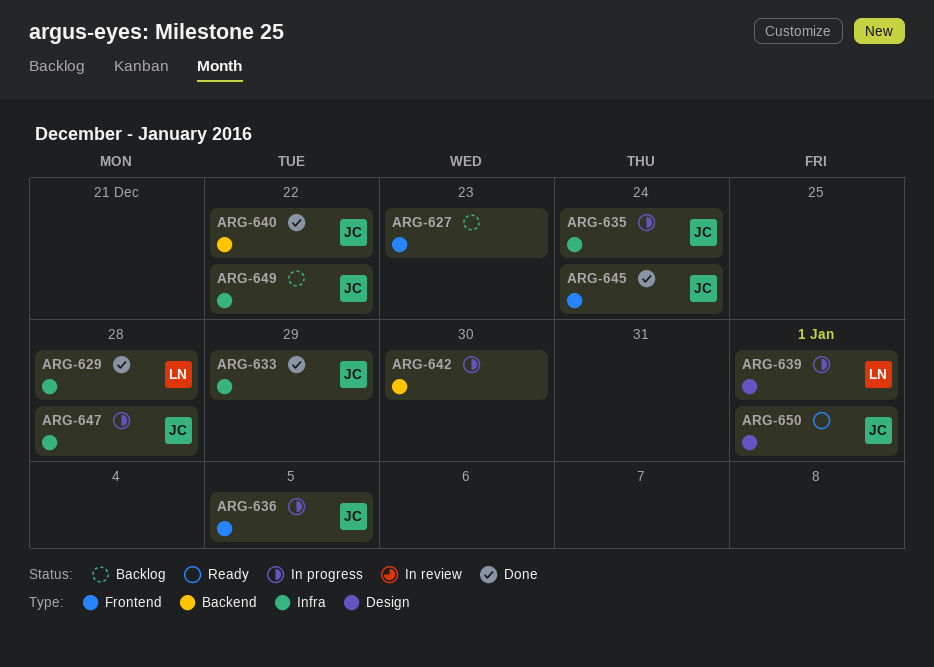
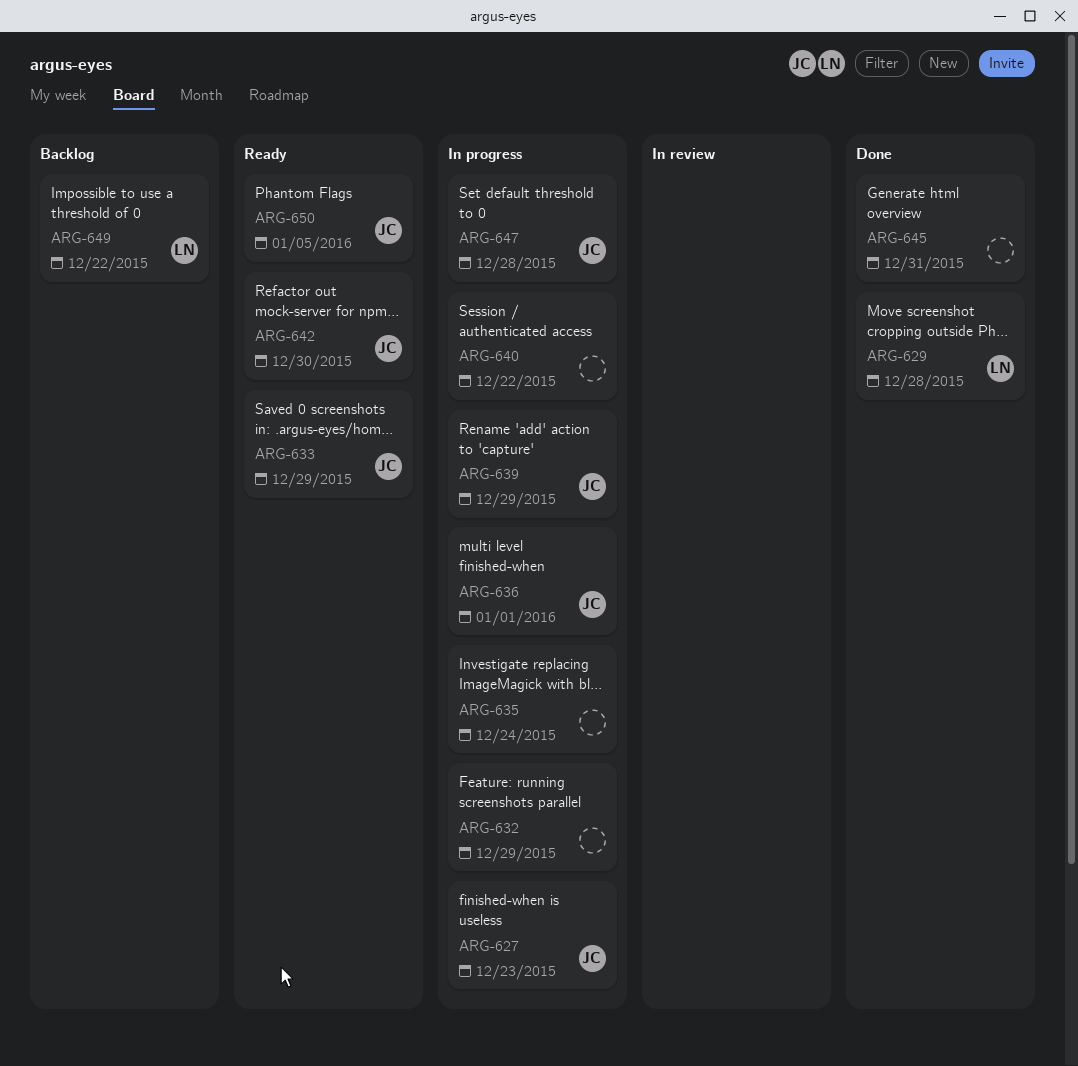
ARG-627, status: Backlog -> In progress
ARG-627, owner: none -> JC
ARG-632: none -> present
ARG-633, status: Done -> Ready
ARG-635, owner: JC -> none
ARG-636, due: Jan 5 -> Jan 1
ARG-639, owner: LN -> JC
ARG-639, due: Jan 1 -> Dec 29
ARG-640, status: Done -> In progress
ARG-640, owner: JC -> none
ARG-642, status: In progress -> Ready
ARG-642, owner: none -> JC
ARG-645, owner: JC -> none
ARG-645, due: Dec 24 -> Dec 31
ARG-649, owner: JC -> LN
ARG-650, due: Jan 1 -> Jan 5

